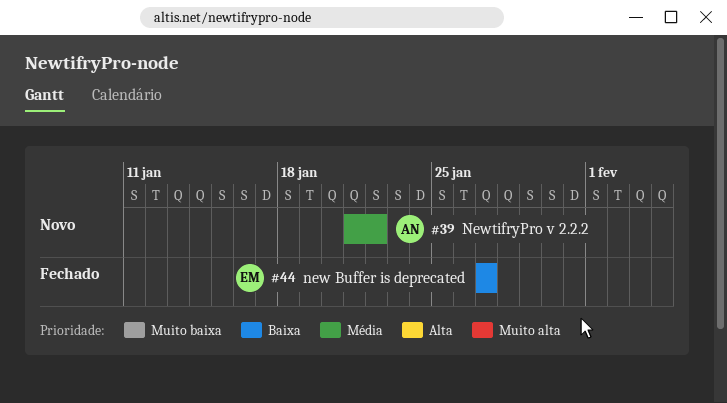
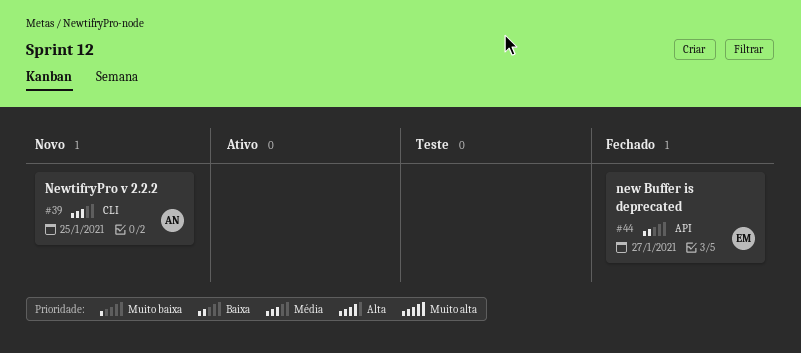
#39, due: Jan 22 -> Jan 25

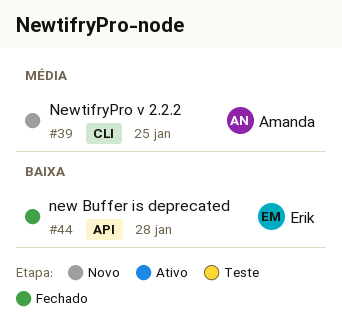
#44, due: Jan 27 -> Jan 28

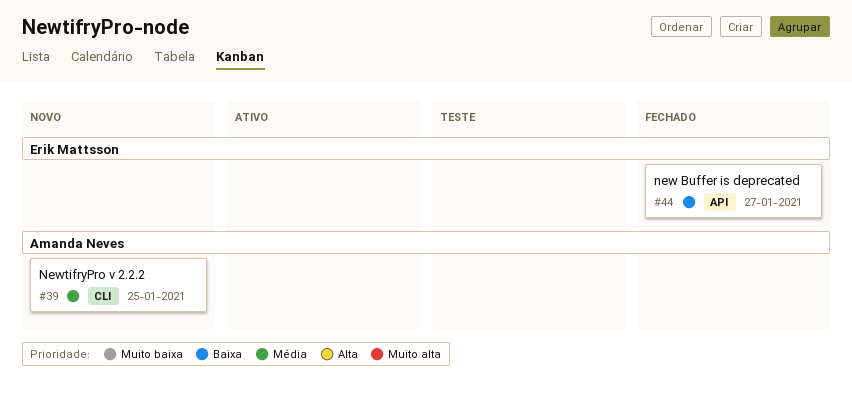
#44, due: Jan 28 -> Jan 27

